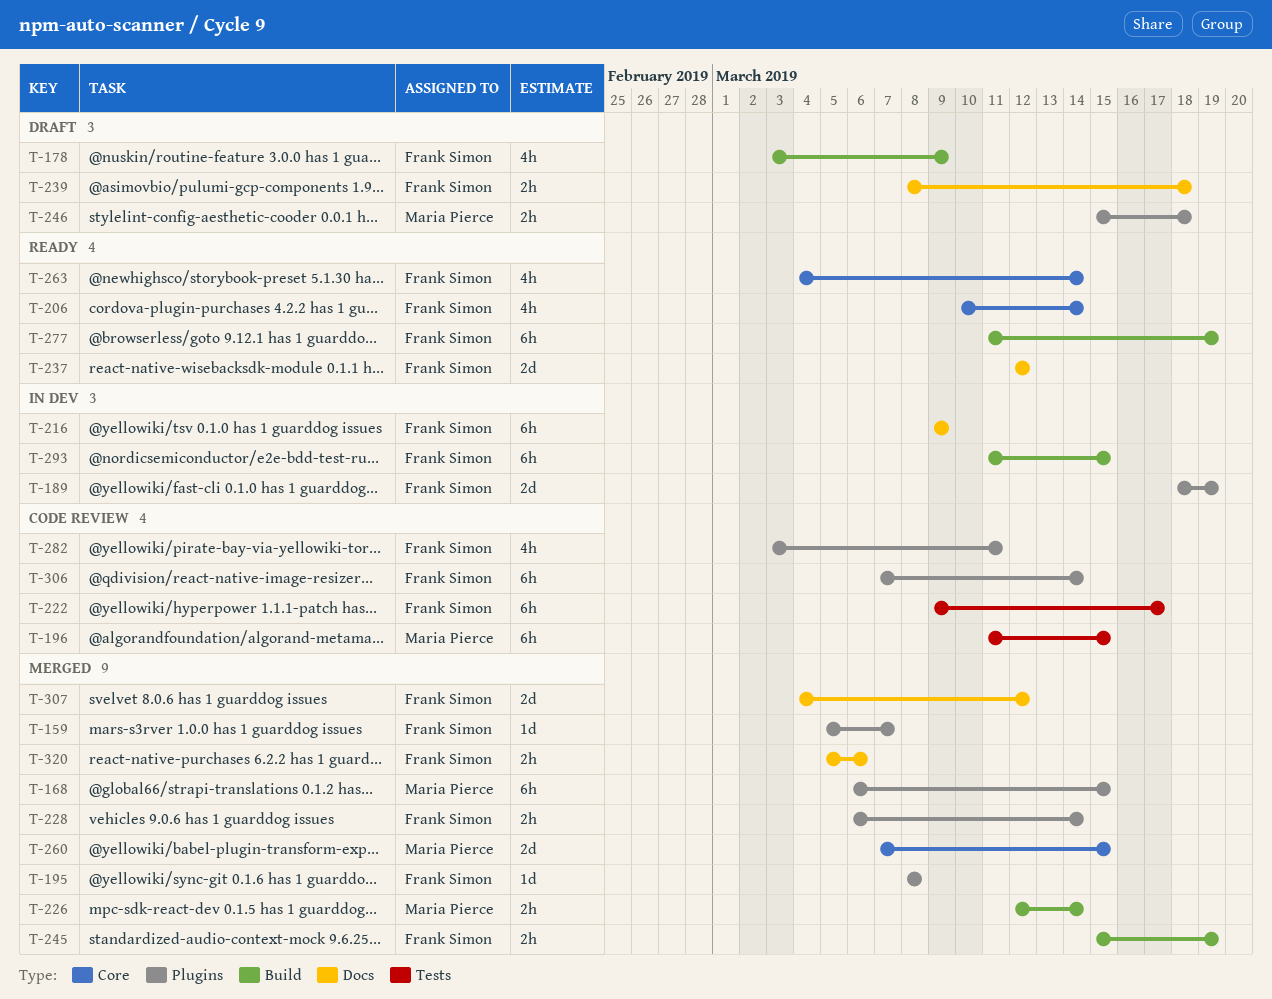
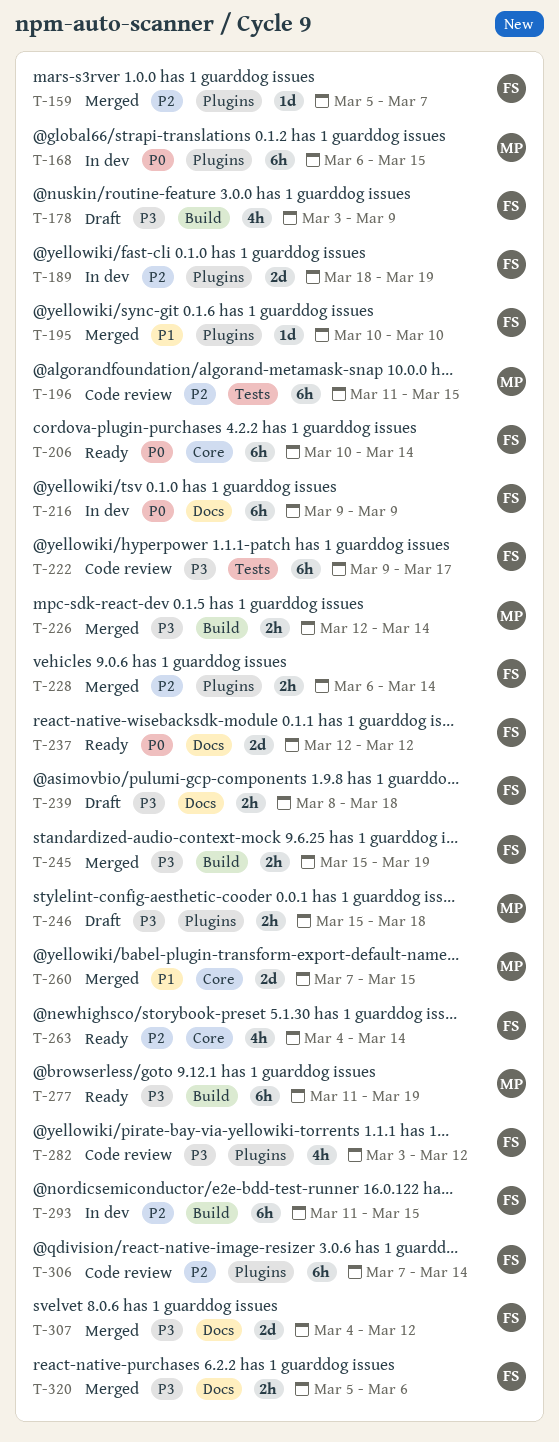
T-168, status: Merged -> In dev
T-195, start: Mar 8 -> Mar 10
T-195, due: Mar 8 -> Mar 10
T-206, estimate: 4h -> 6h
T-277, owner: Frank Simon -> Maria Pierce
T-282, due: Mar 11 -> Mar 12

